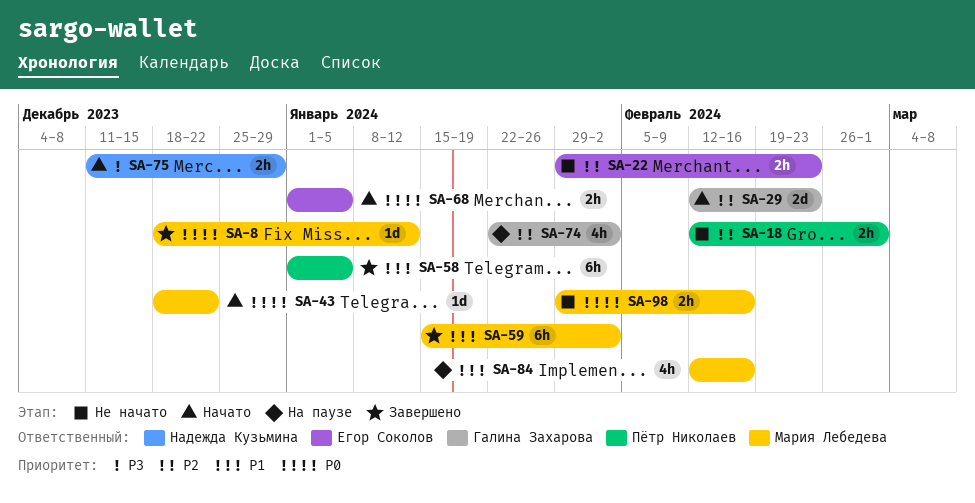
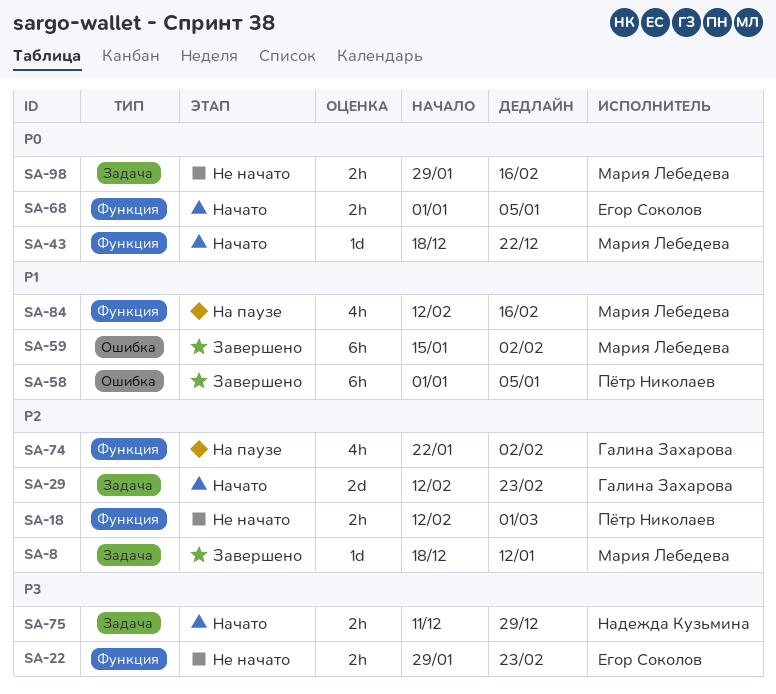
SA-8, priority: P0 -> P2
SA-22, priority: P2 -> P3

